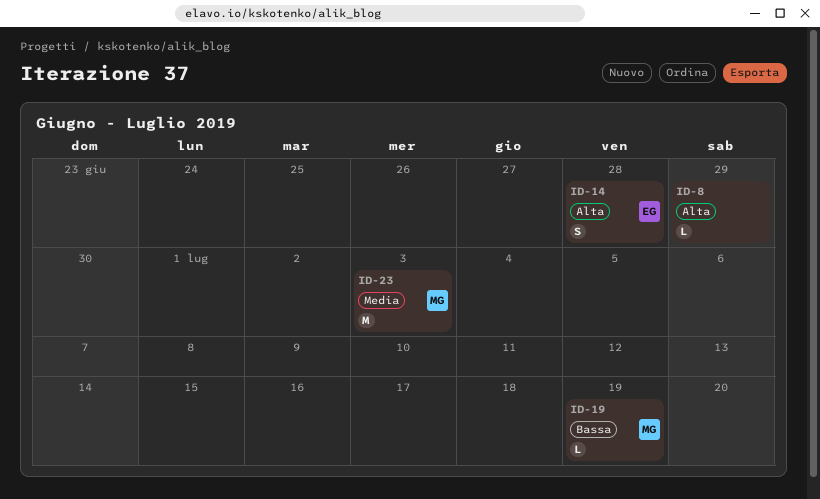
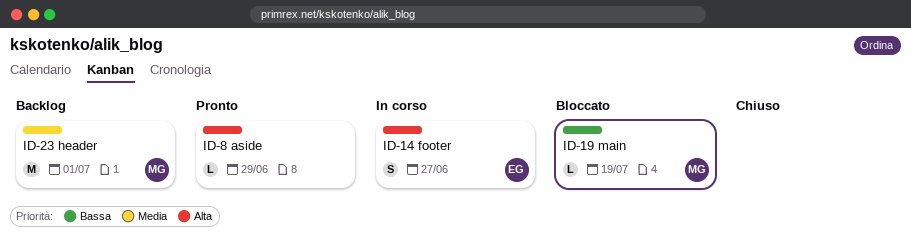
ID-14, due: Jun 28 -> Jun 27
ID-23, due: Jul 3 -> Jul 1

